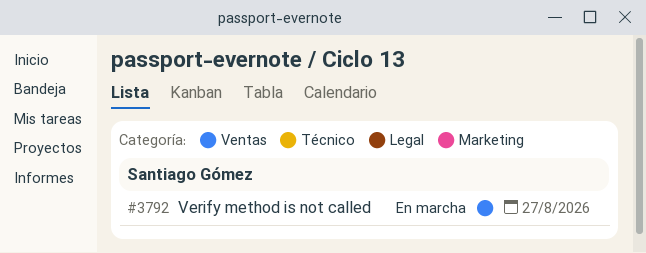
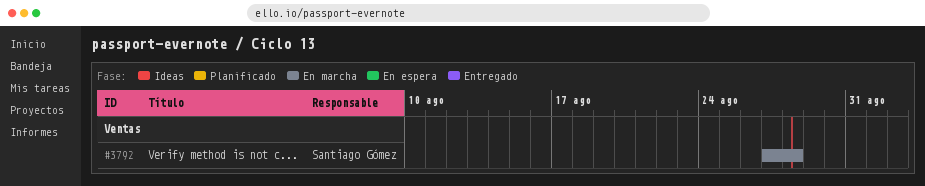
#3792, due: Aug 27 -> Aug 28

